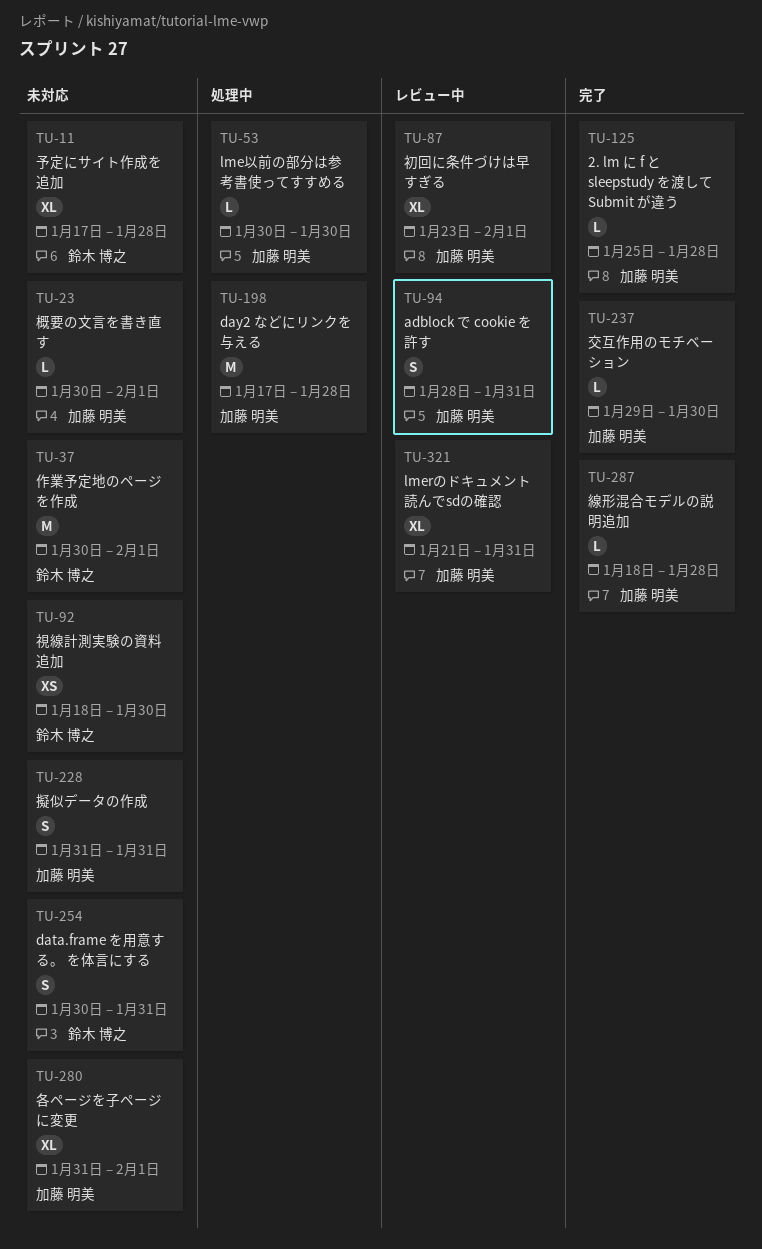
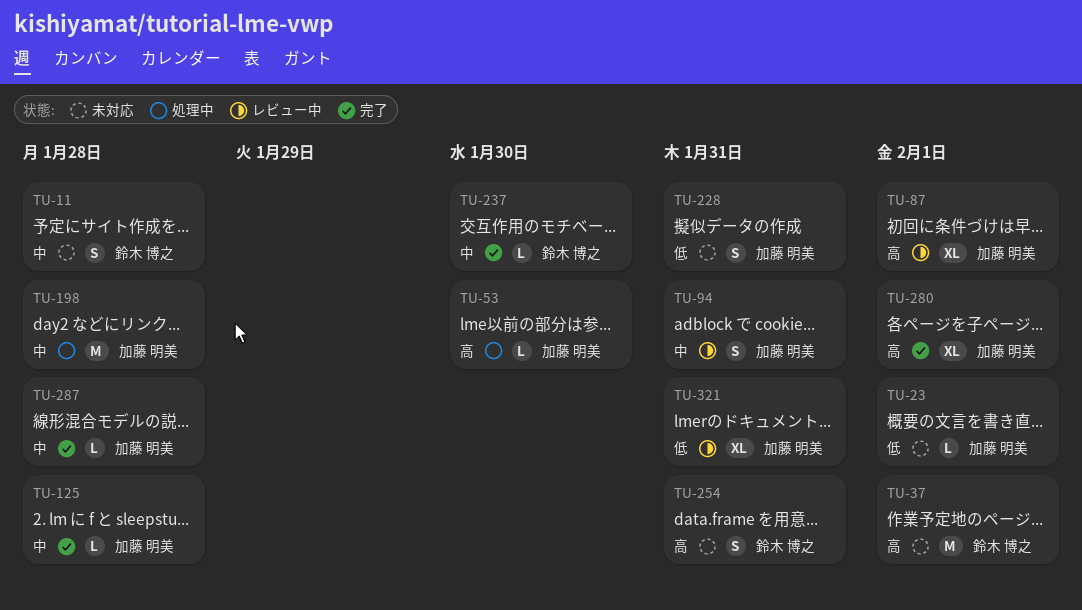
TU-11, estimate: XL -> S
TU-92: present -> none
TU-237, owner: 加藤 明美 -> 鈴木 博之
TU-280, status: 未対応 -> 完了

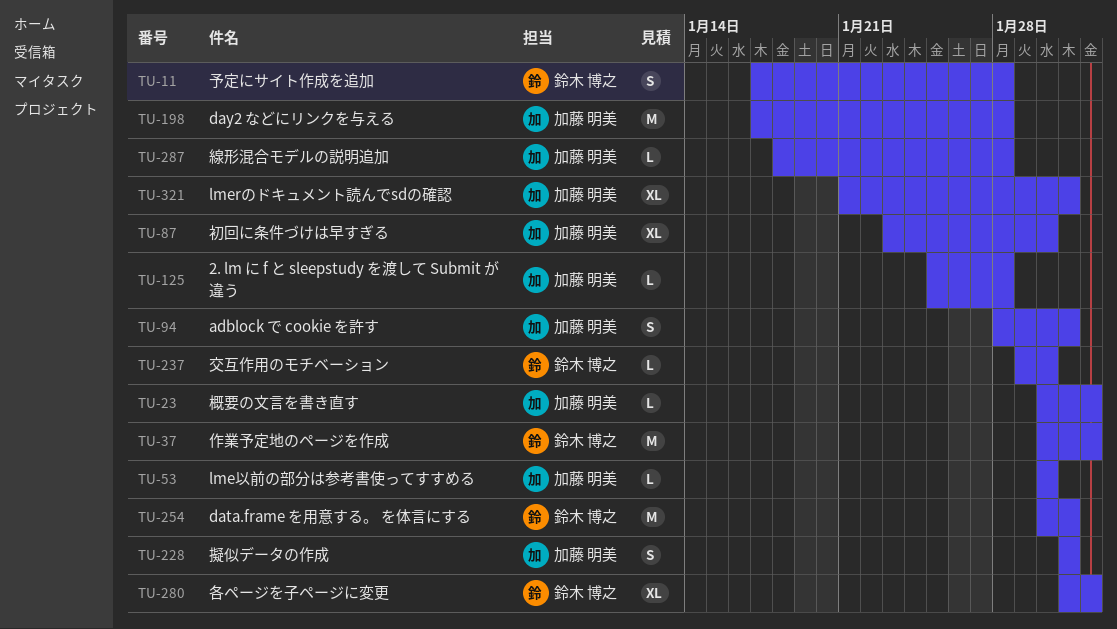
TU-87, due: Feb 1 -> Jan 30
TU-254, estimate: S -> M
TU-280, owner: 加藤 明美 -> 鈴木 博之

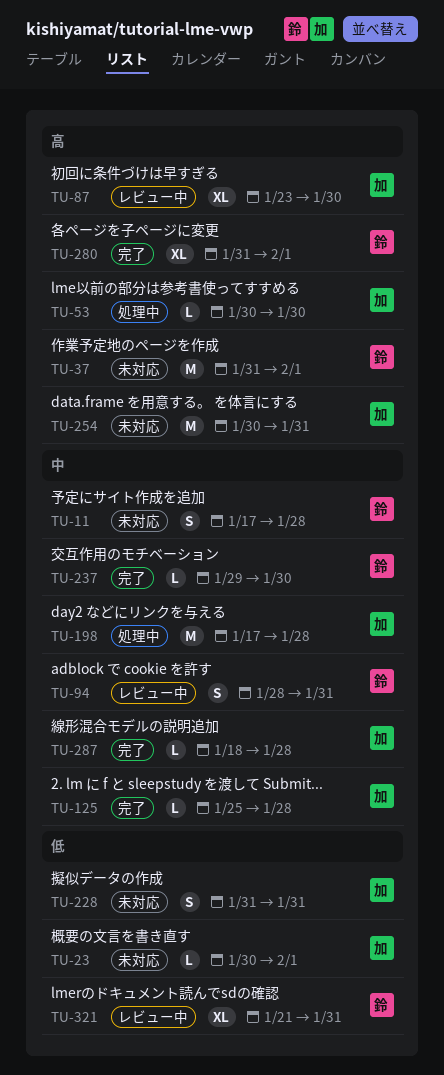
TU-37, start: Jan 30 -> Jan 31
TU-94, owner: 加藤 明美 -> 鈴木 博之
TU-254, owner: 鈴木 博之 -> 加藤 明美
TU-321, owner: 加藤 明美 -> 鈴木 博之

